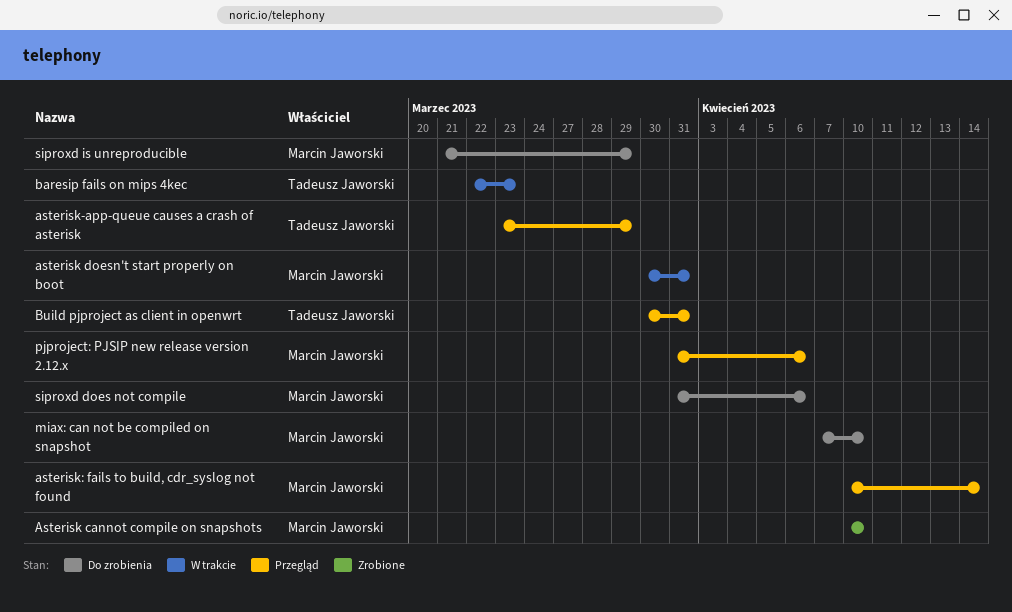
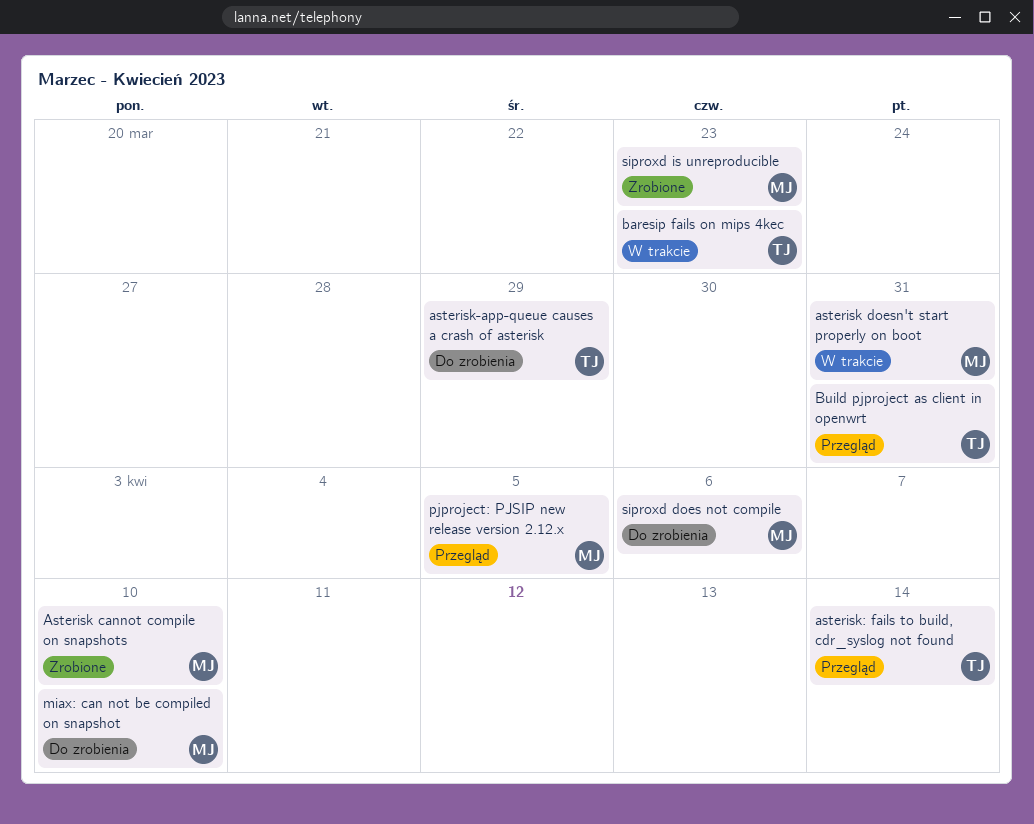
asterisk-app-queue causes a crash of asterisk, status: Przegląd -> Do zrobienia
asterisk: fails to build, cdr_syslog not found, owner: Marcin Jaworski -> Tadeusz Jaworski
pjproject: PJSIP new release version 2.12.x, due: Apr 6 -> Apr 5
siproxd is unreproducible, status: Do zrobienia -> Zrobione
siproxd is unreproducible, due: Mar 29 -> Mar 23

